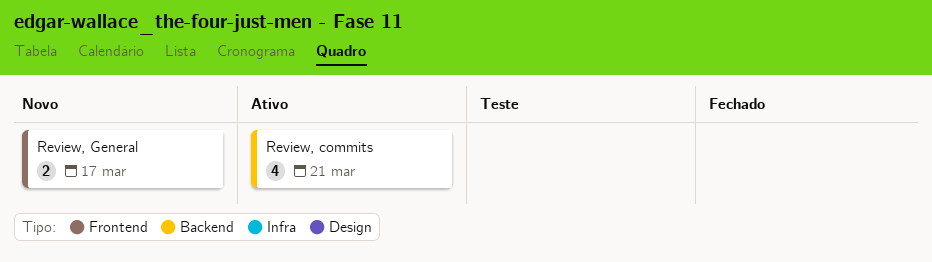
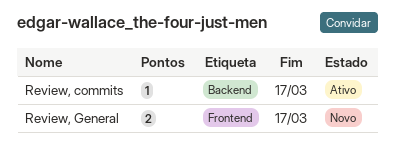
Review, commits, estimate: 4 -> 1
Review, commits, due: Mar 21 -> Mar 17

